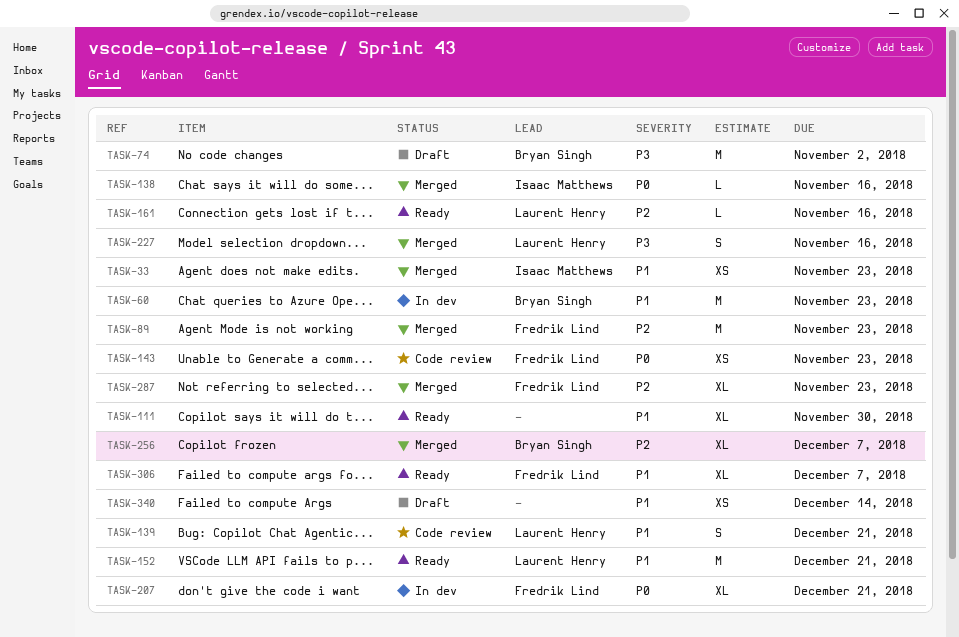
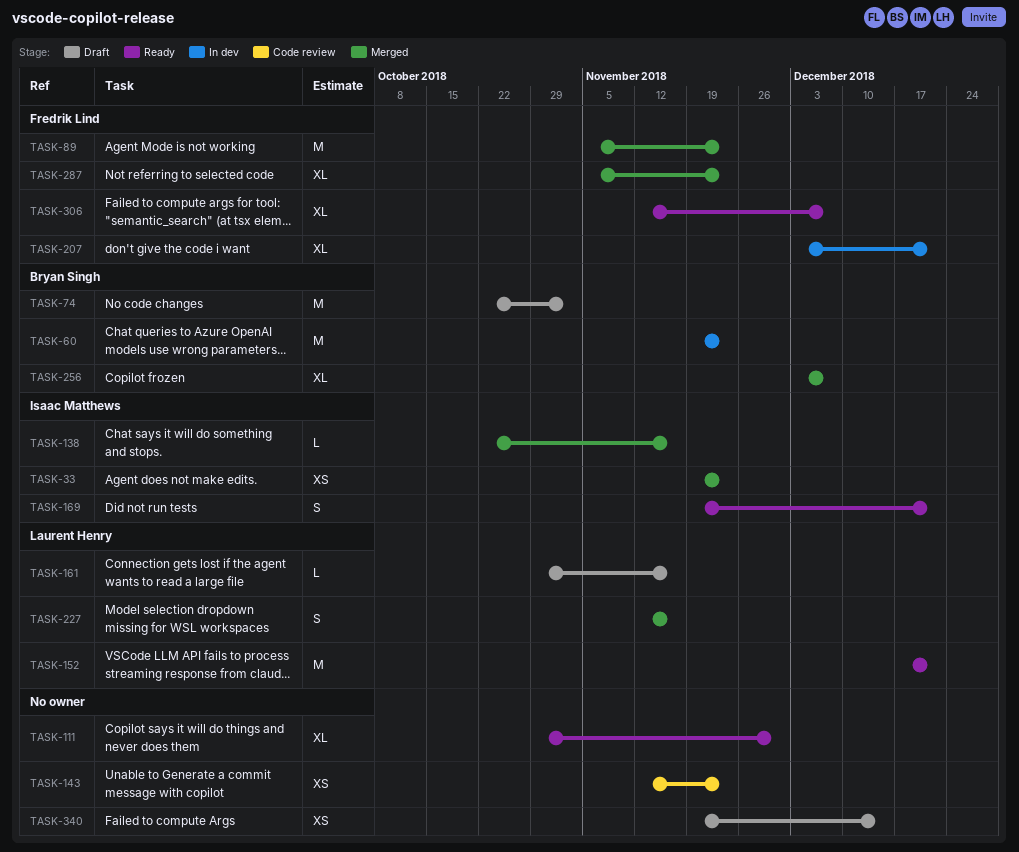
TASK-139: present -> none
TASK-143, owner: Fredrik Lind -> none
TASK-161, status: Ready -> Draft
TASK-169: none -> present

